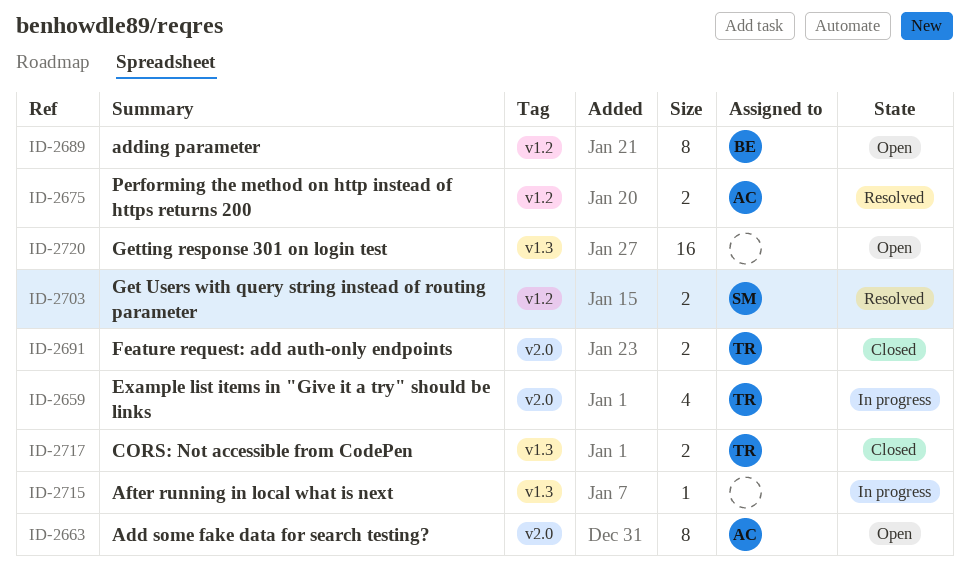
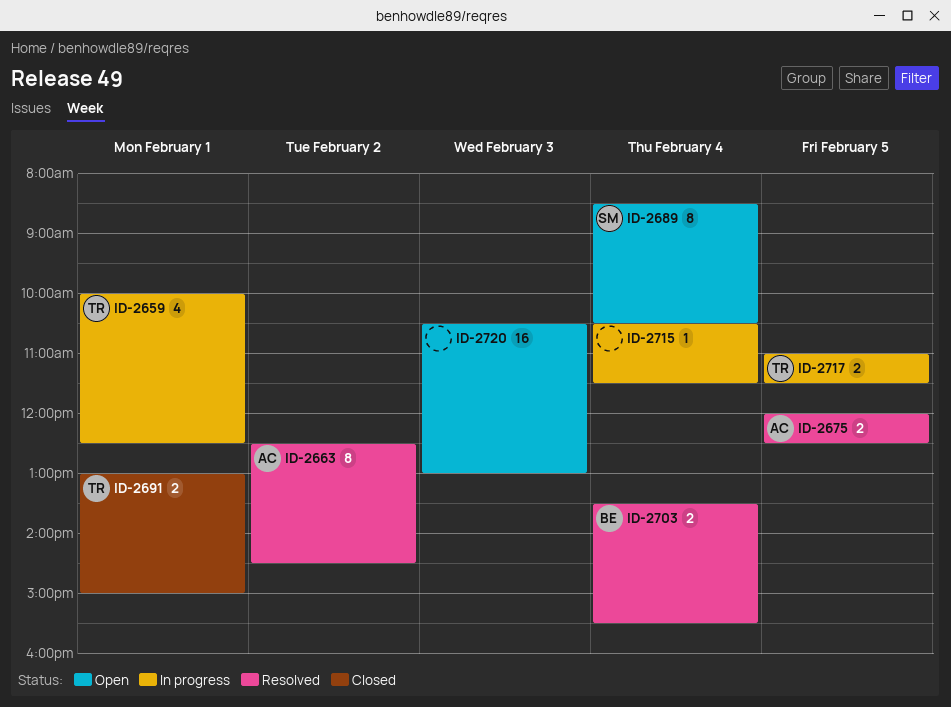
ID-2663, status: Open -> Resolved
ID-2689, owner: BE -> SM
ID-2703, owner: SM -> BE
ID-2717, status: Closed -> In progress

